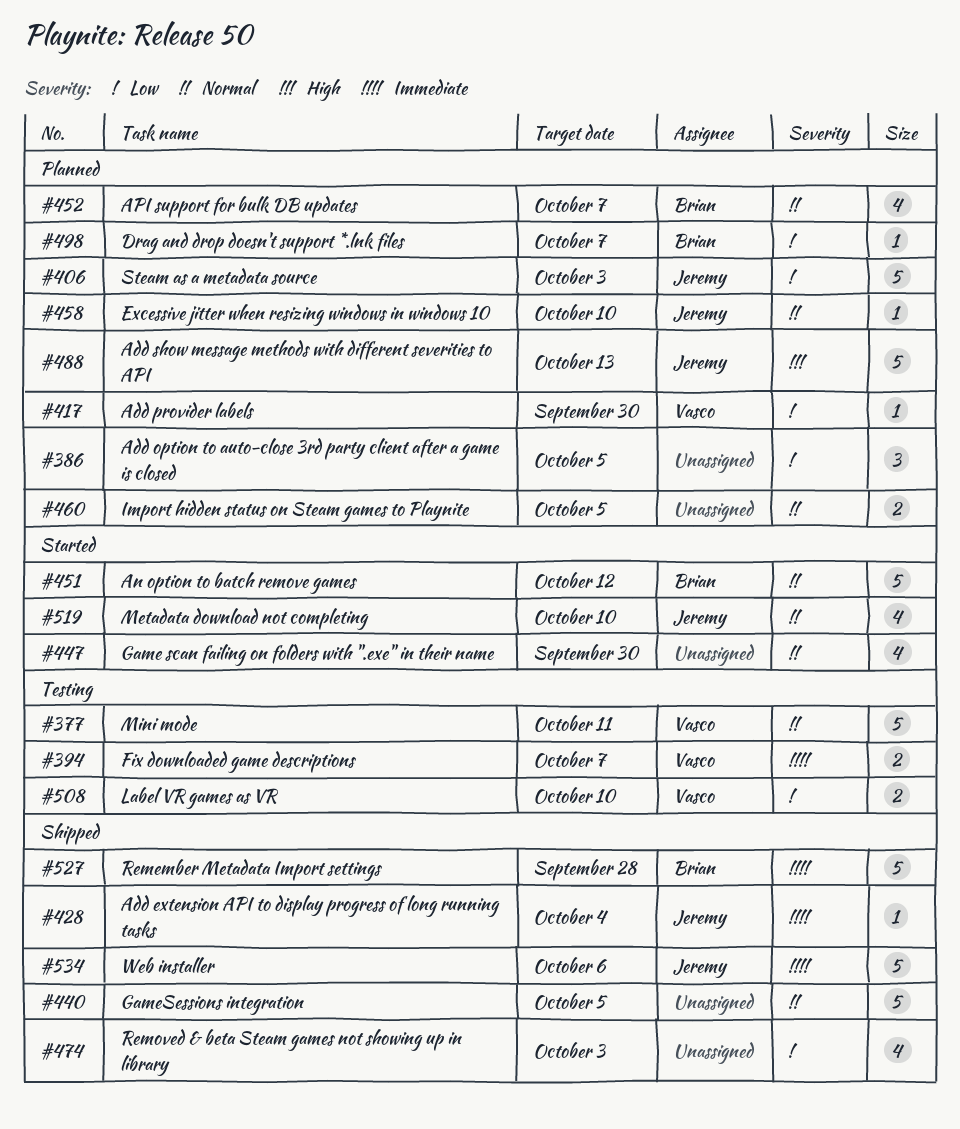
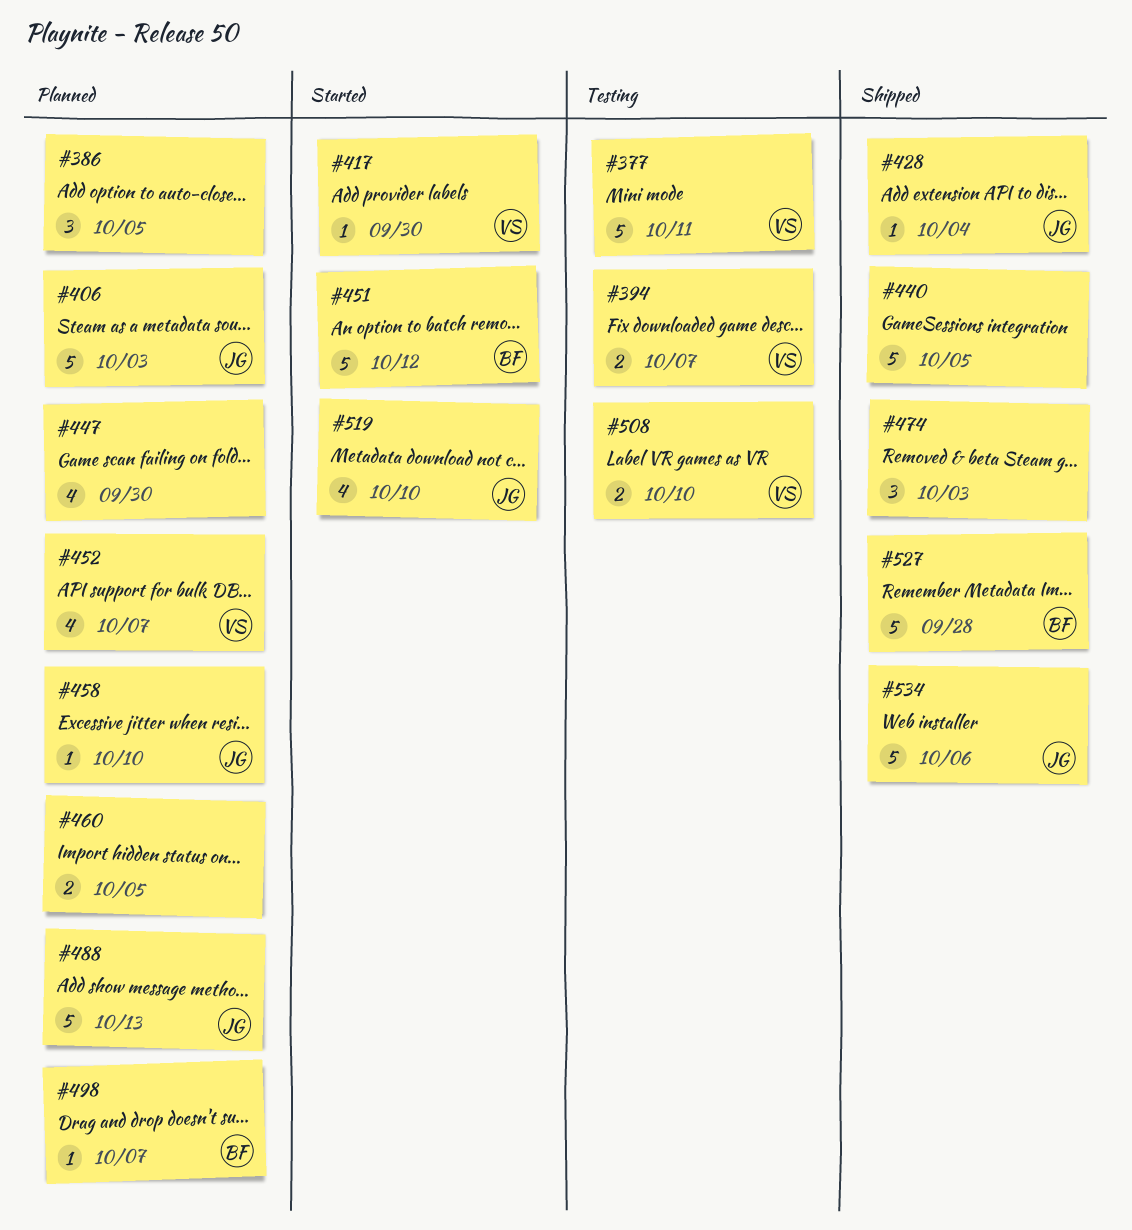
#417, status: Planned -> Started
#447, status: Started -> Planned
#452, owner: Brian -> Vasco
#474, estimate: 4 -> 3

